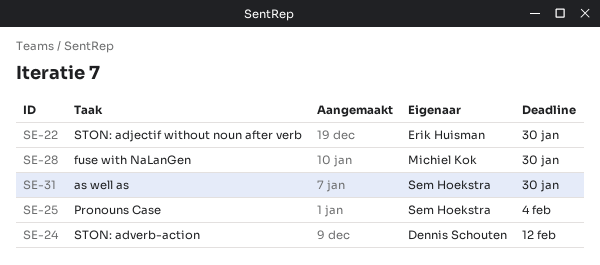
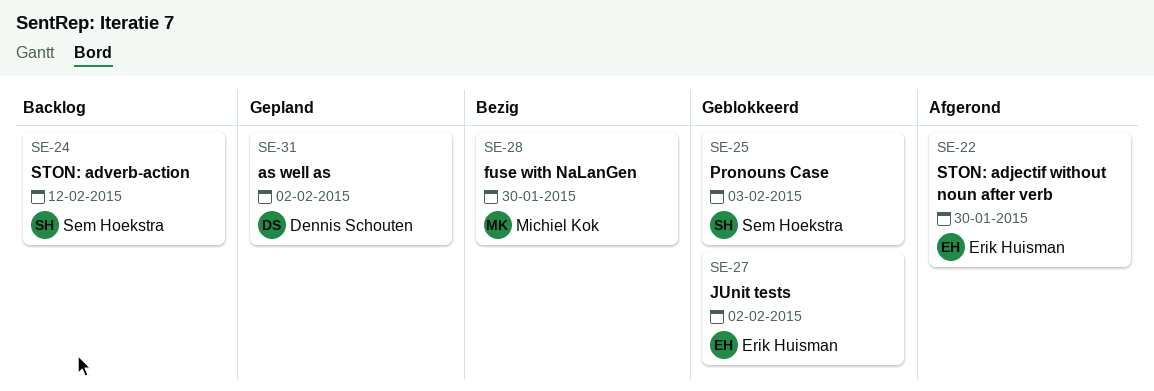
SE-24, owner: Dennis Schouten -> Sem Hoekstra
SE-25, due: Feb 4 -> Feb 3
SE-27: none -> present
SE-31, owner: Sem Hoekstra -> Dennis Schouten
SE-31, due: Jan 30 -> Feb 2

